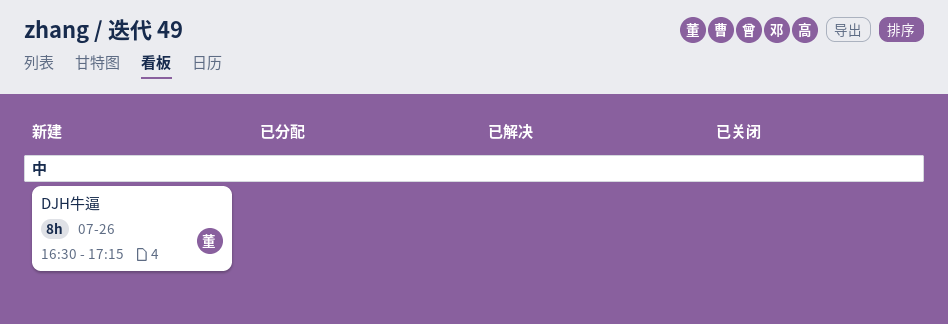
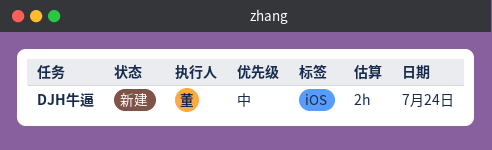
DJH牛逼, estimate: 8h -> 2h
DJH牛逼, day: Jul 26 -> Jul 24

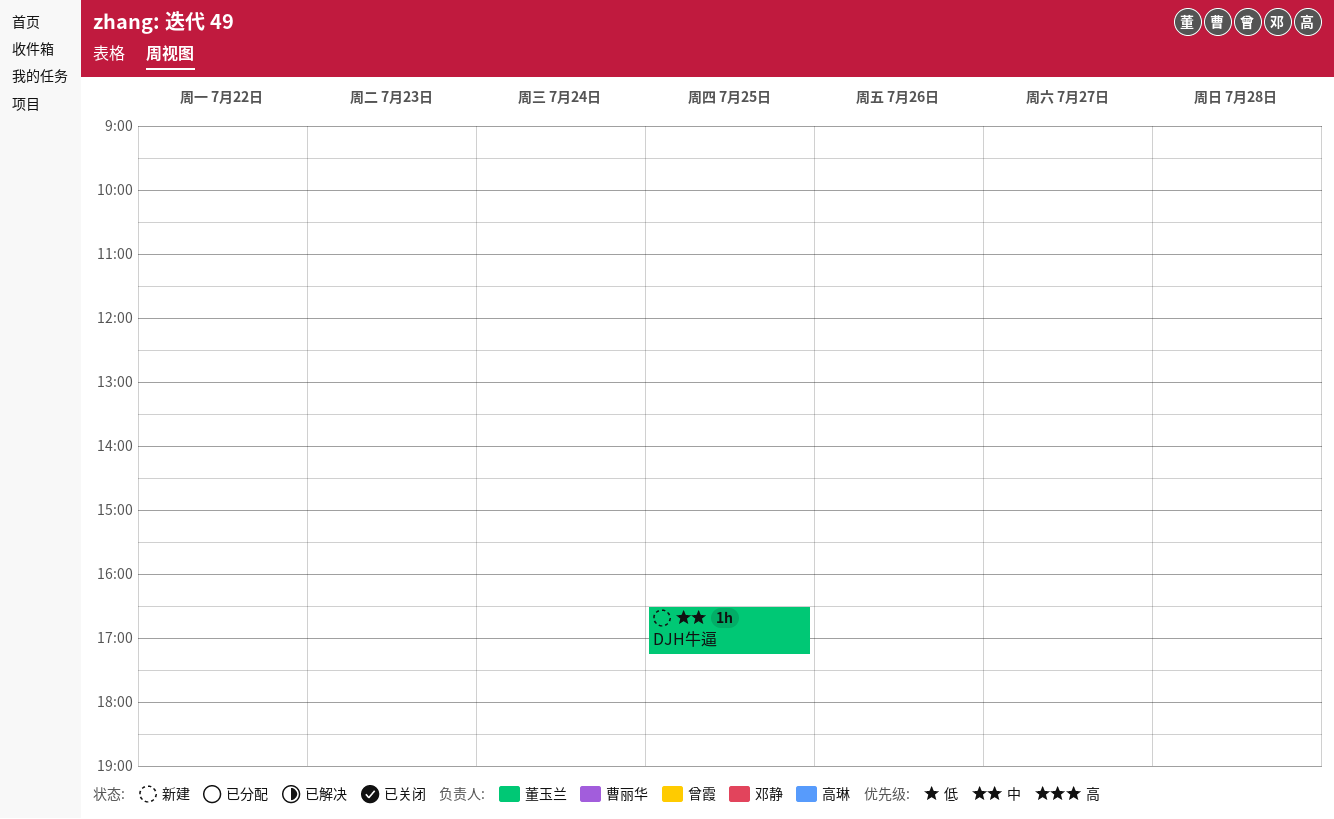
DJH牛逼, estimate: 2h -> 1h
DJH牛逼, day: Jul 24 -> Jul 25

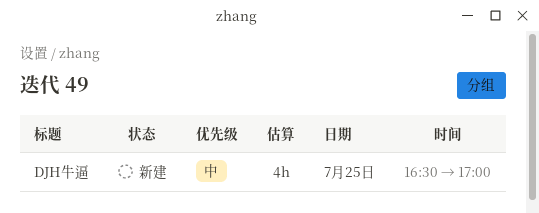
DJH牛逼, estimate: 1h -> 4h
DJH牛逼, ends: 17:15 -> 17:00

